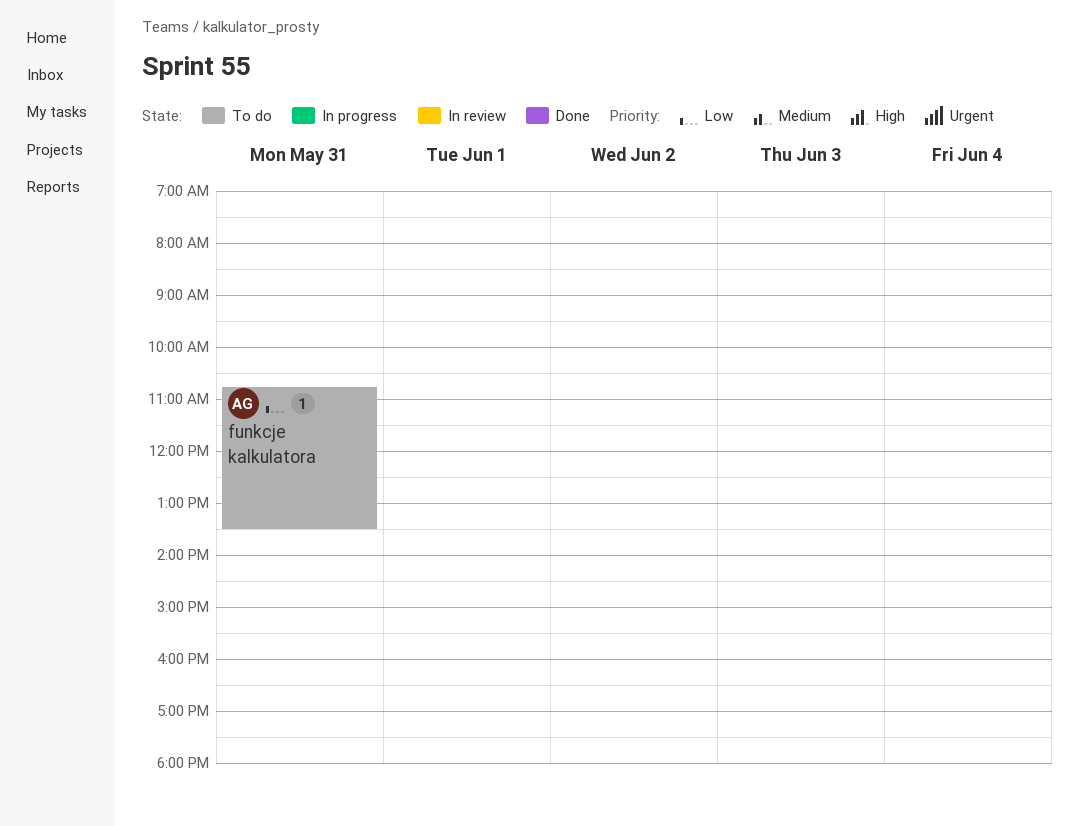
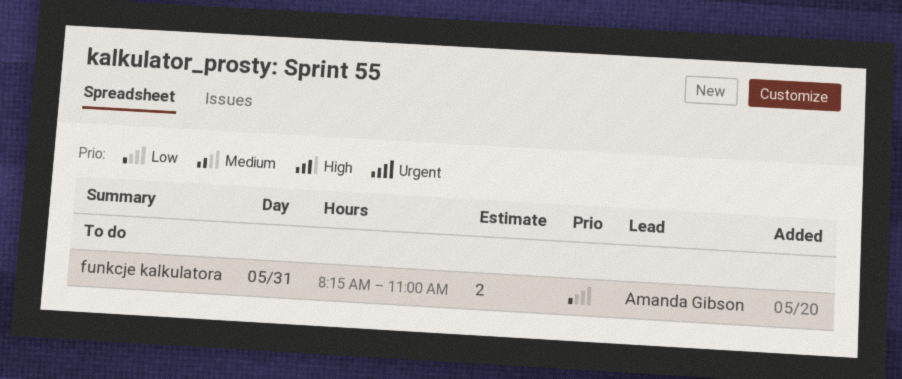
funkcje kalkulatora, estimate: 1 -> 2
funkcje kalkulatora, begins: 10:45 -> 08:15
funkcje kalkulatora, ends: 13:30 -> 11:00

